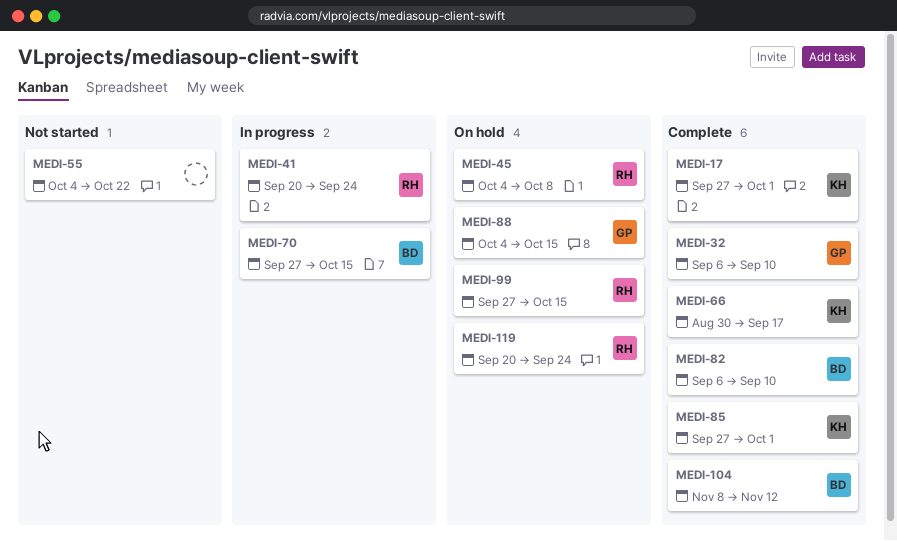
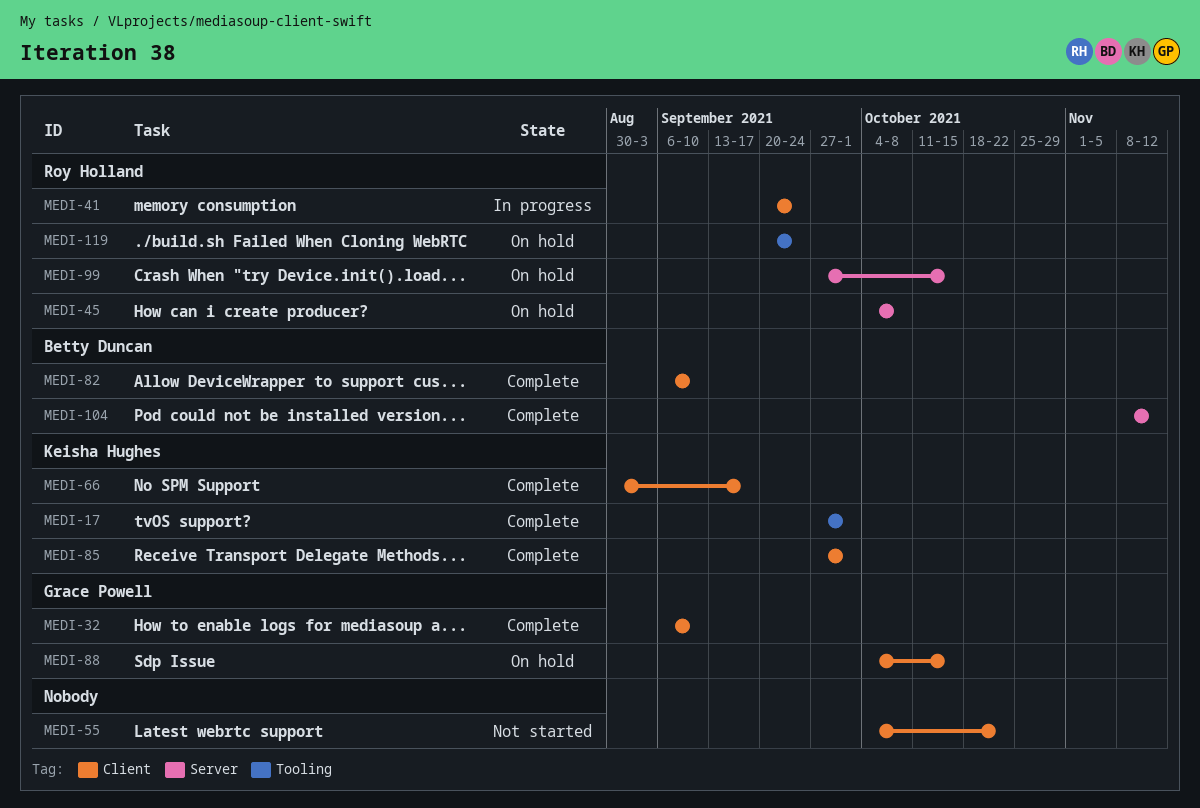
MEDI-70: present -> none

